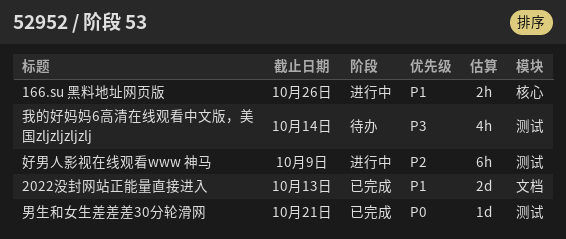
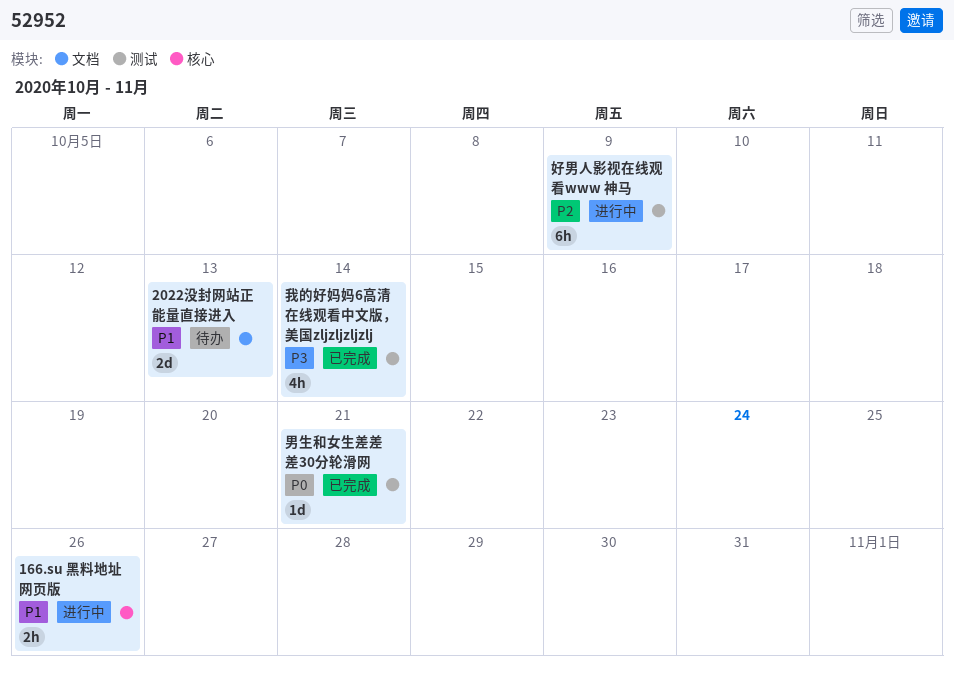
2022没封网站正能量直接进入, status: 已完成 -> 待办
我的好妈妈6高清在线观看中文版，美国zljzljzljzlj, status: 待办 -> 已完成

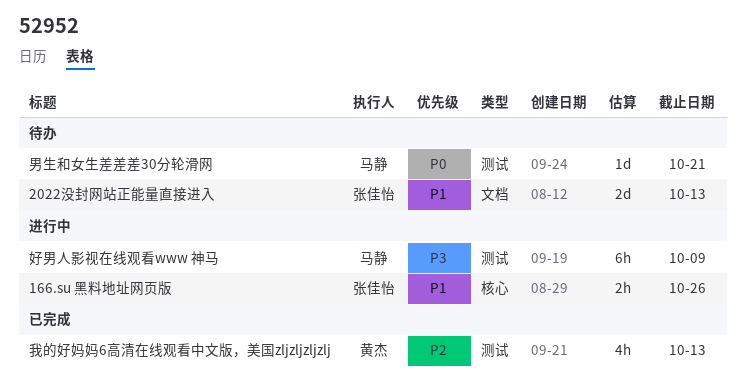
好男人影视在线观看www 神马, priority: P2 -> P3
我的好妈妈6高清在线观看中文版，美国zljzljzljzlj, priority: P3 -> P2
我的好妈妈6高清在线观看中文版，美国zljzljzljzlj, due: Oct 14 -> Oct 13
男生和女生差差差30分轮滑网, status: 已完成 -> 待办

